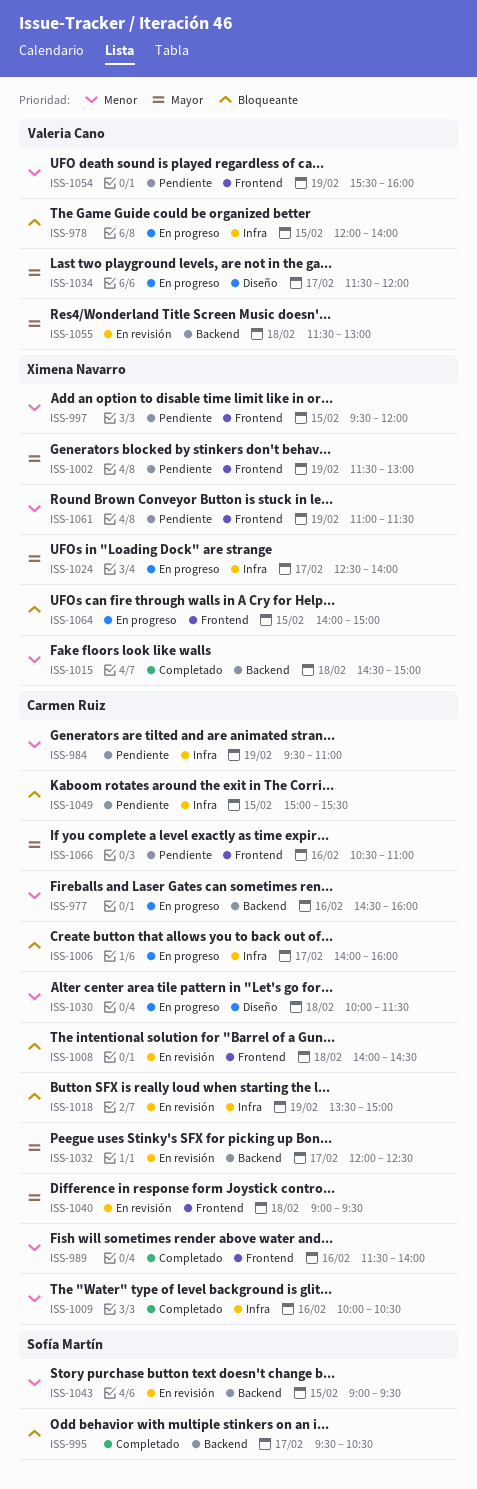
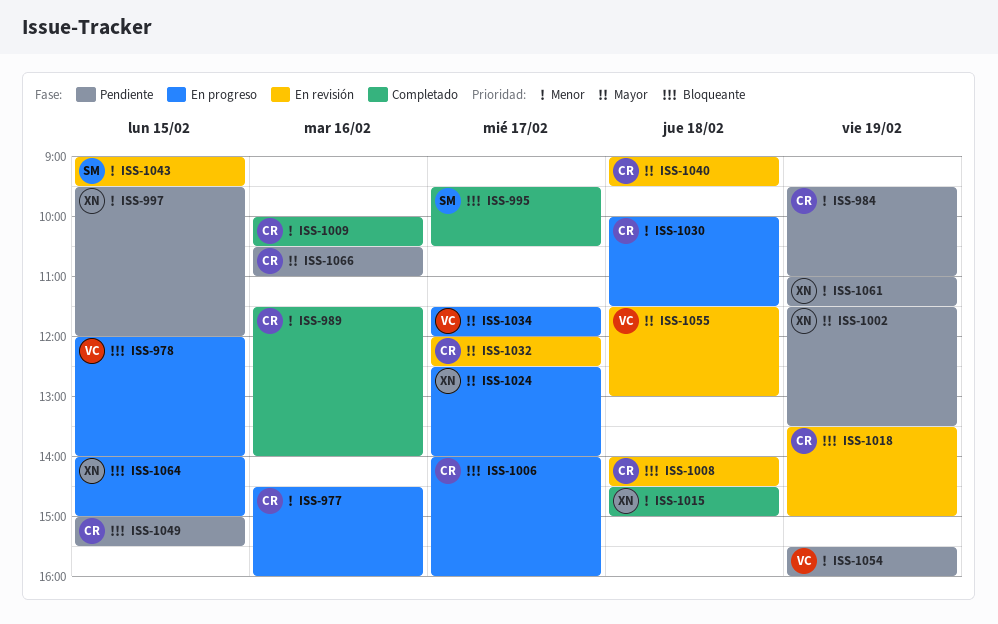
ISS-1002, ends: 13:00 -> 13:30

